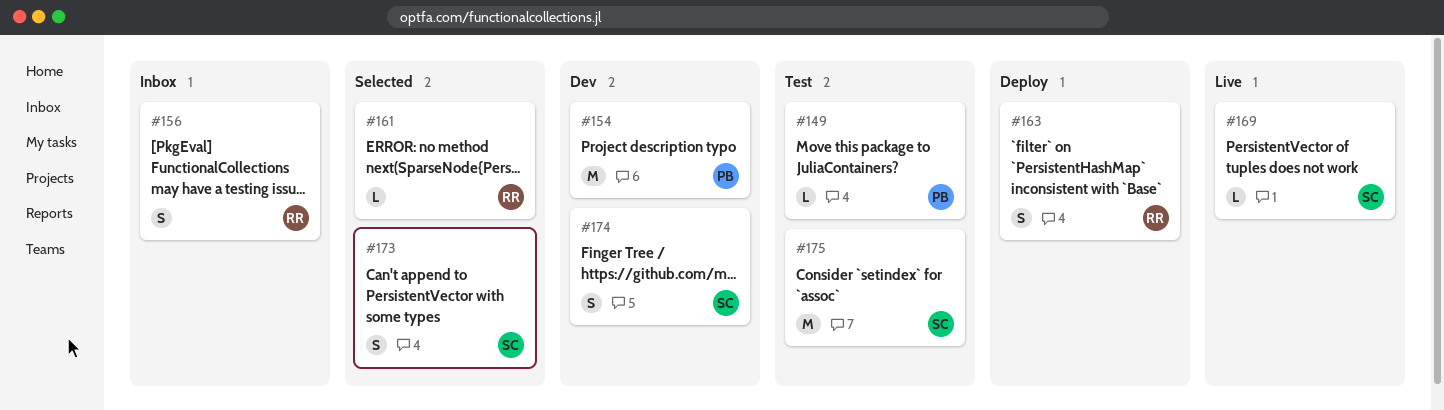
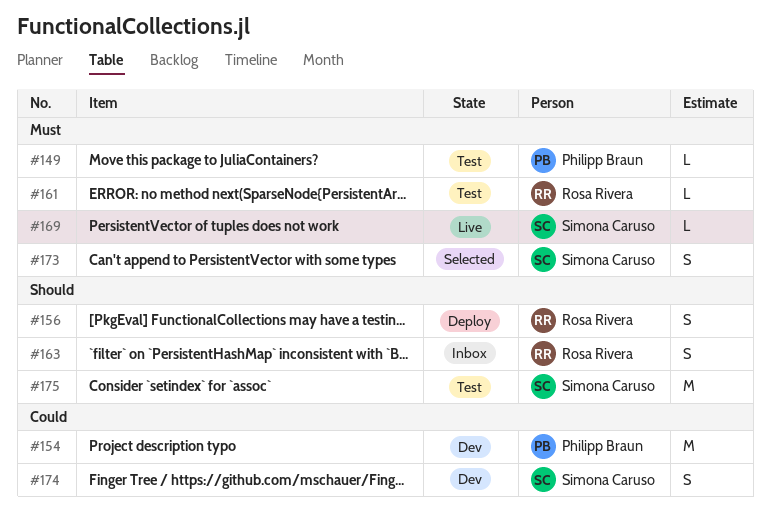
#156, status: Inbox -> Deploy
#161, status: Selected -> Test
#163, status: Deploy -> Inbox

